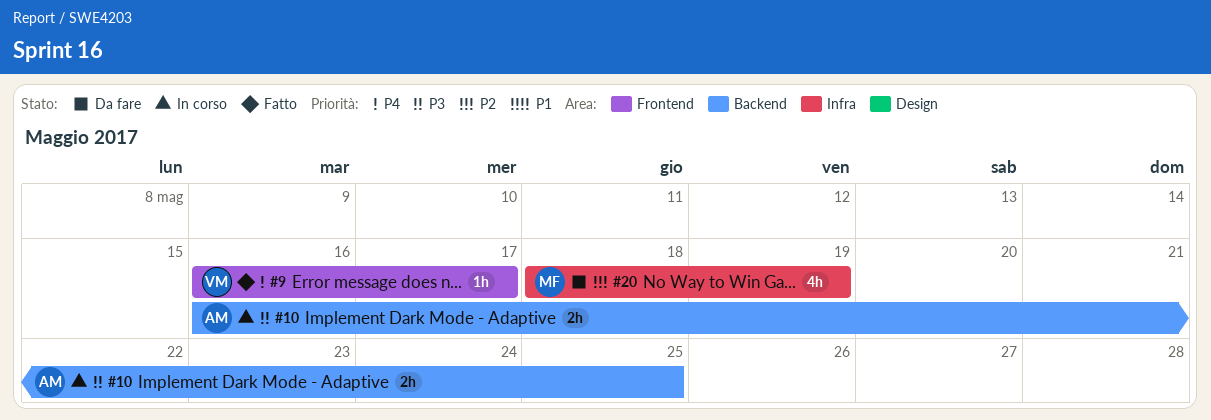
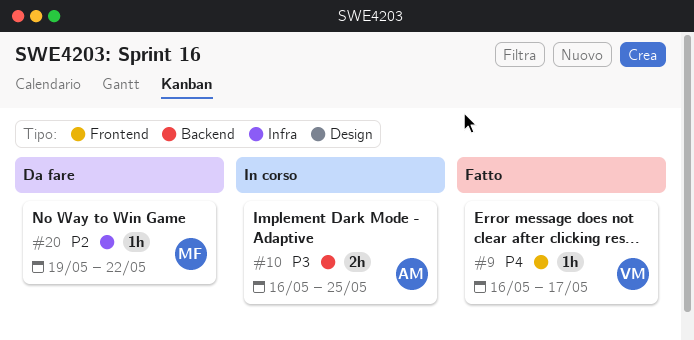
#20, estimate: 4h -> 1h
#20, start: May 18 -> May 19
#20, due: May 19 -> May 22

